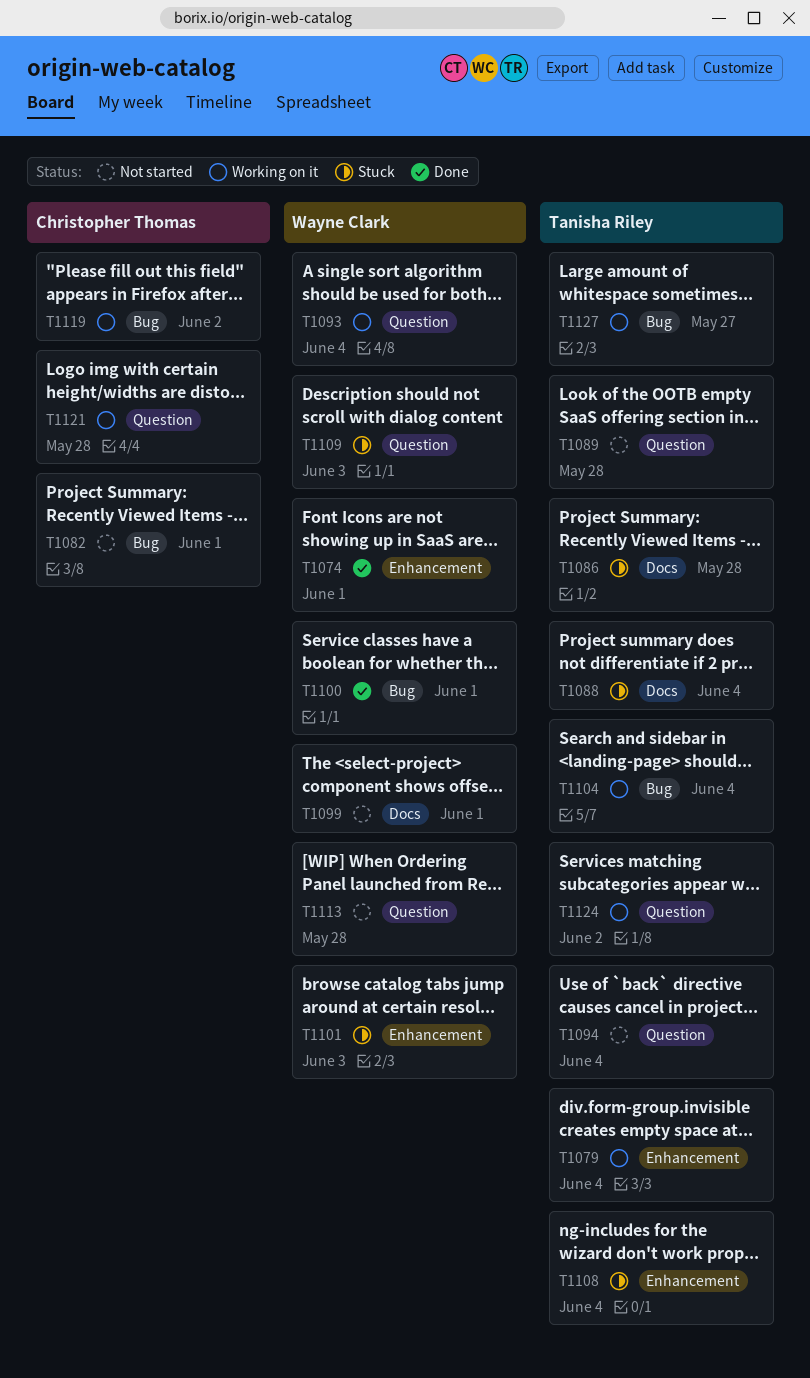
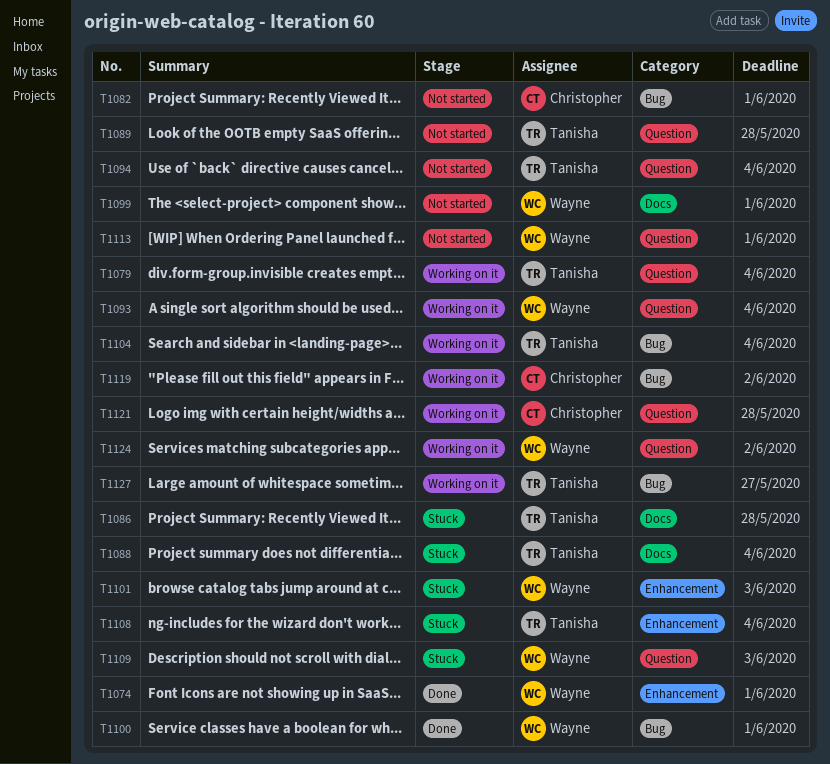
T1079, label: Enhancement -> Question
T1113, due: May 28 -> Jun 1
T1124, owner: Tanisha Riley -> Wayne Clark

